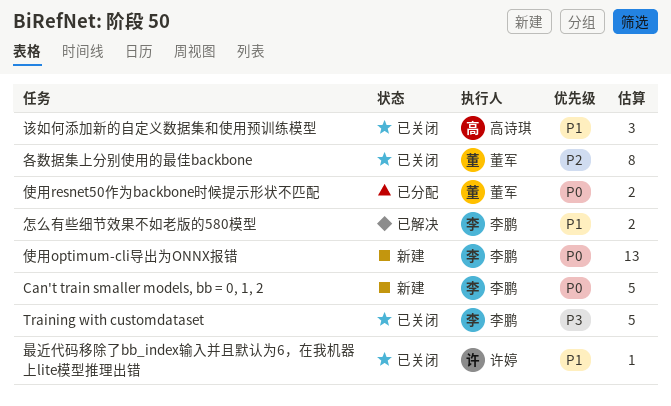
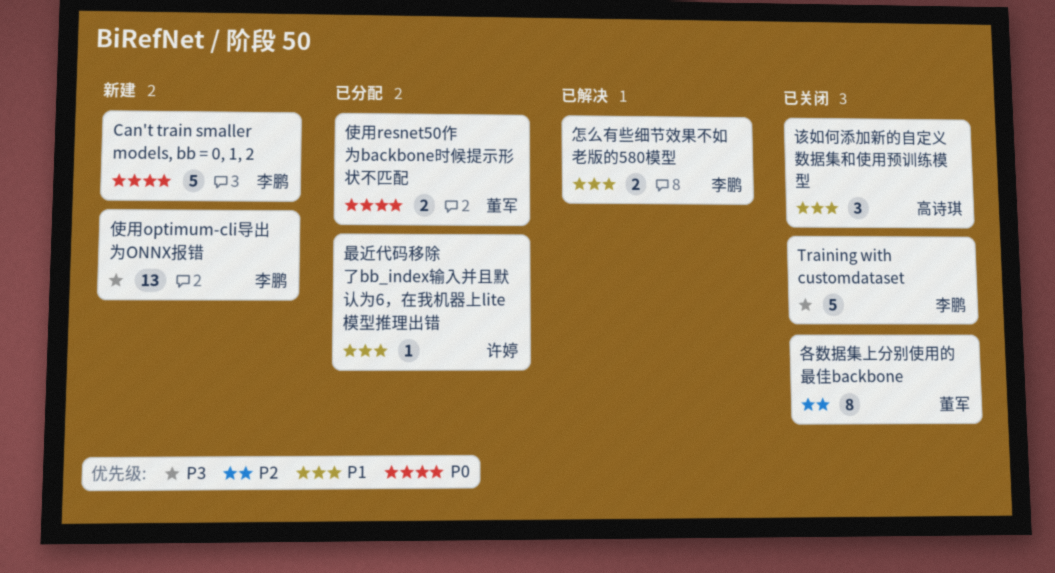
使用optimum-cli导出为ONNX报错, priority: P0 -> P3
最近代码移除了bb_index输入并且默认为6，在我机器上lite模型推理出错, status: 已关闭 -> 已分配

